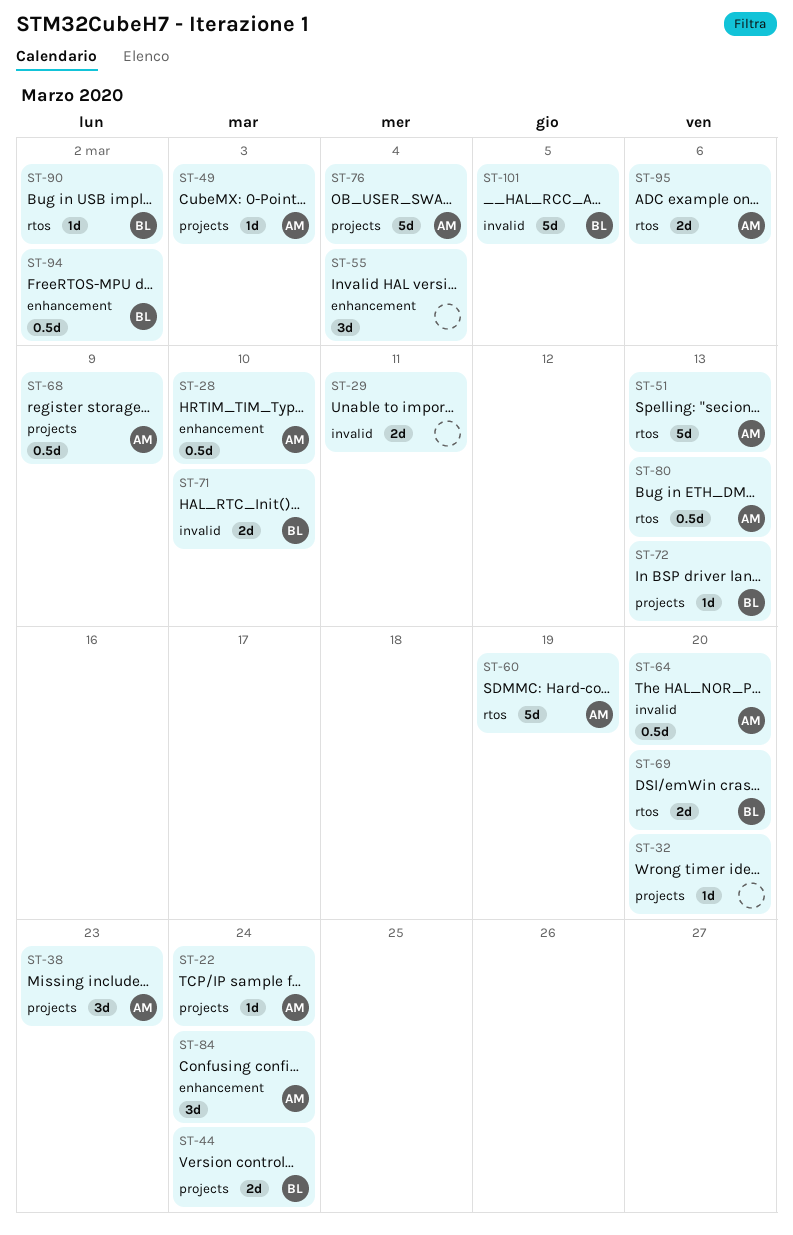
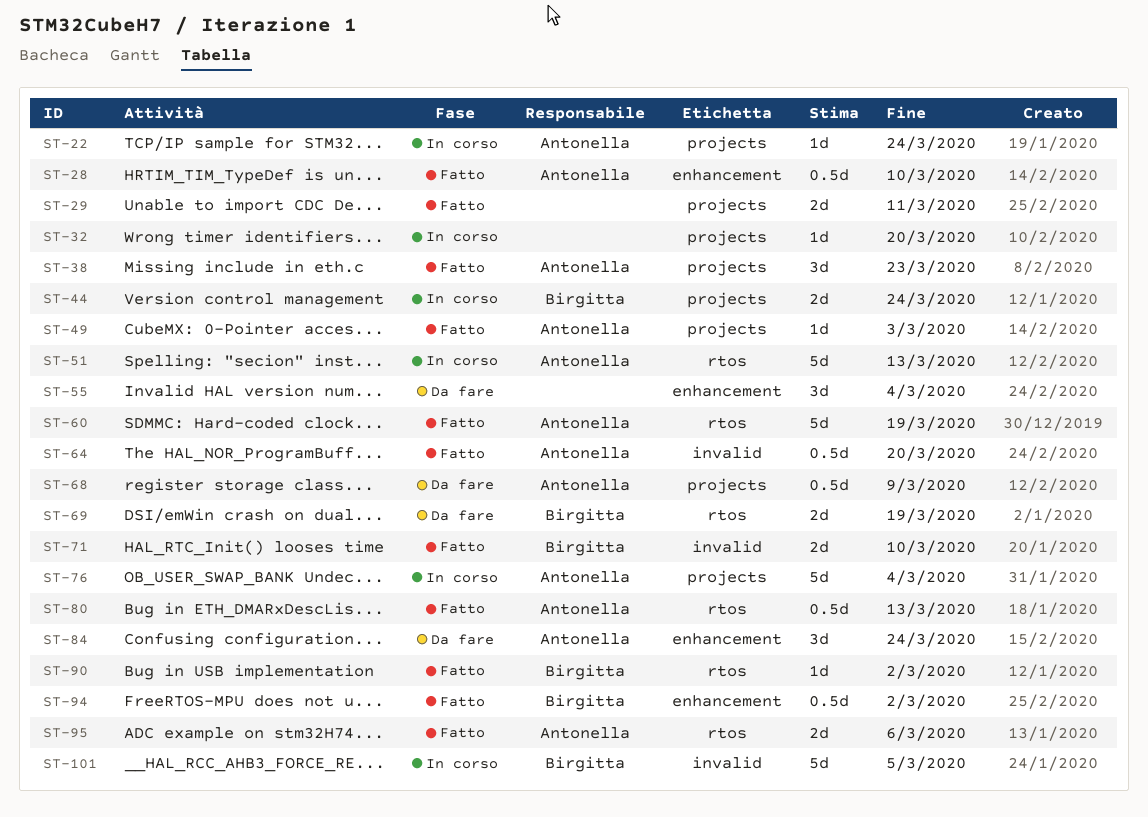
ST-29, label: invalid -> projects
ST-69, due: Mar 20 -> Mar 19
ST-72: present -> none

